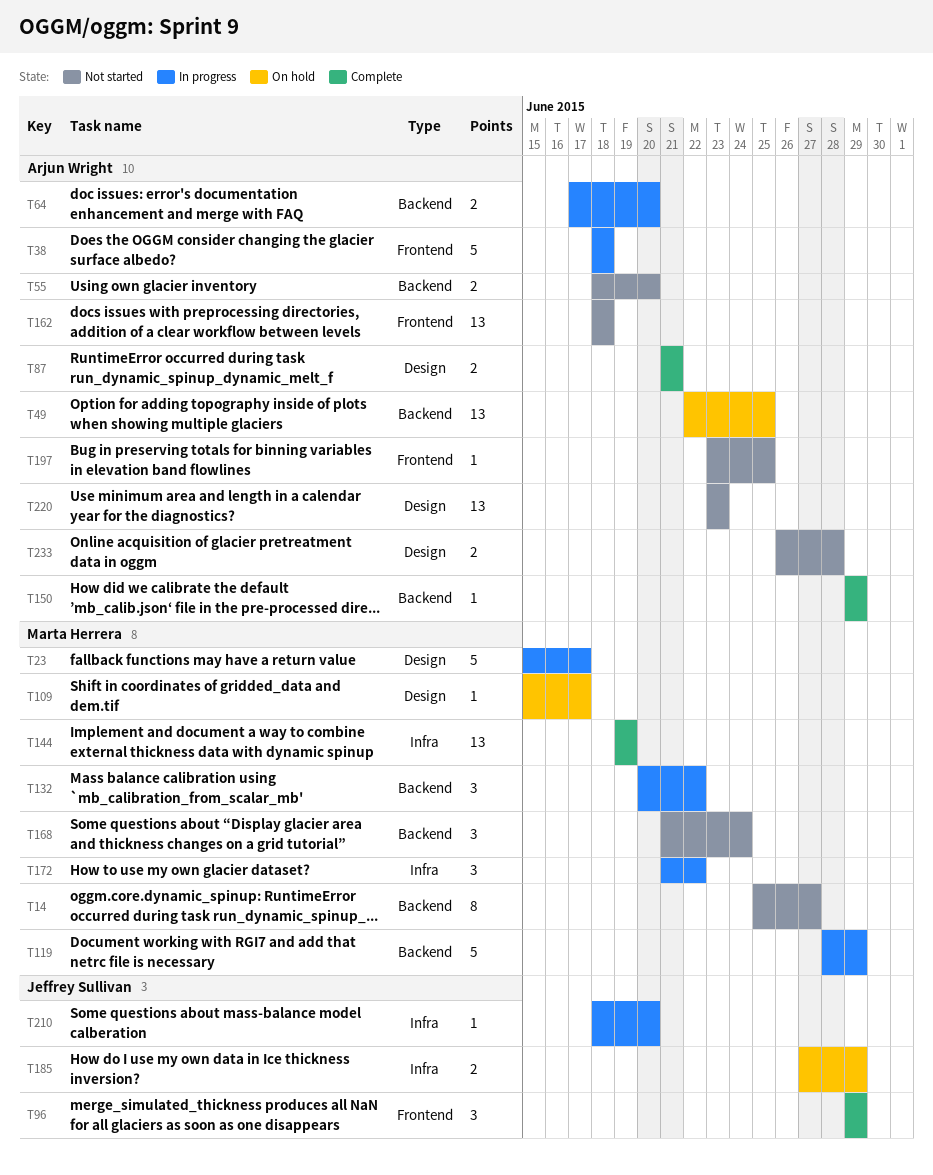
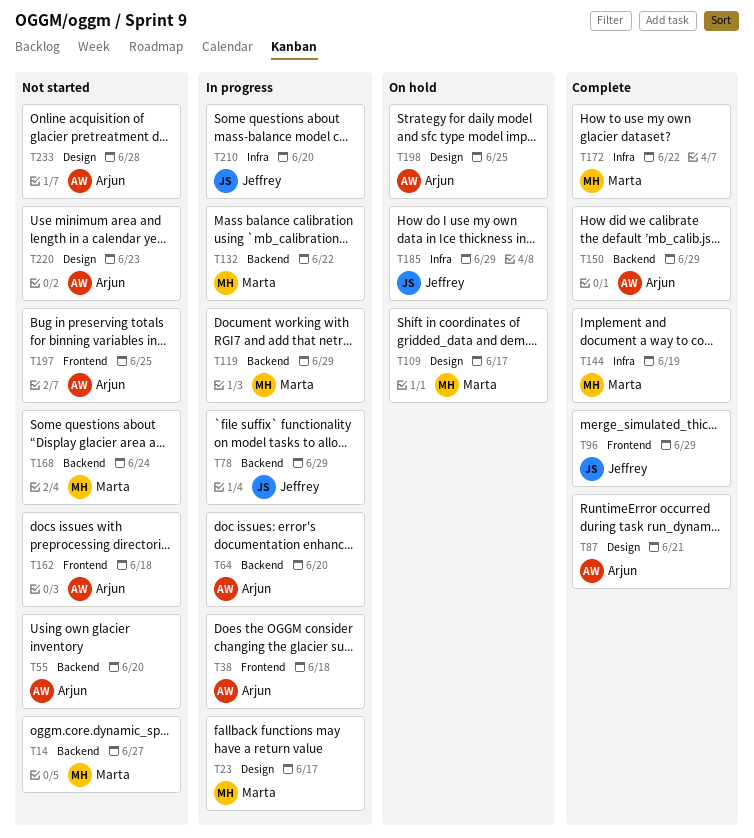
T49: present -> none
T78: none -> present
T172, status: In progress -> Complete
T198: none -> present

